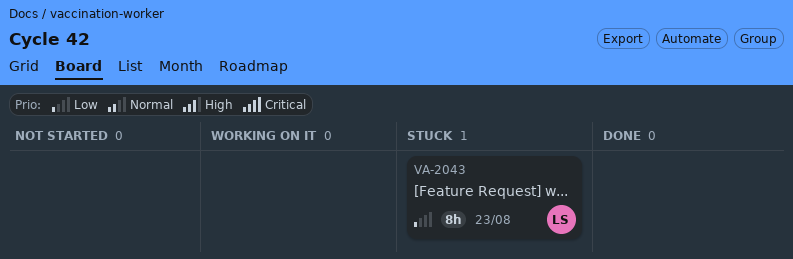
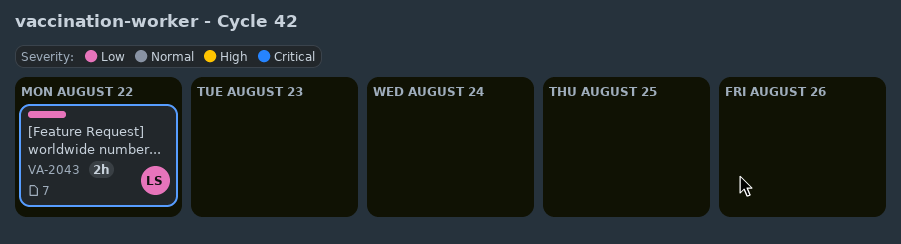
VA-2043, estimate: 8h -> 2h
VA-2043, due: Aug 23 -> Aug 22

